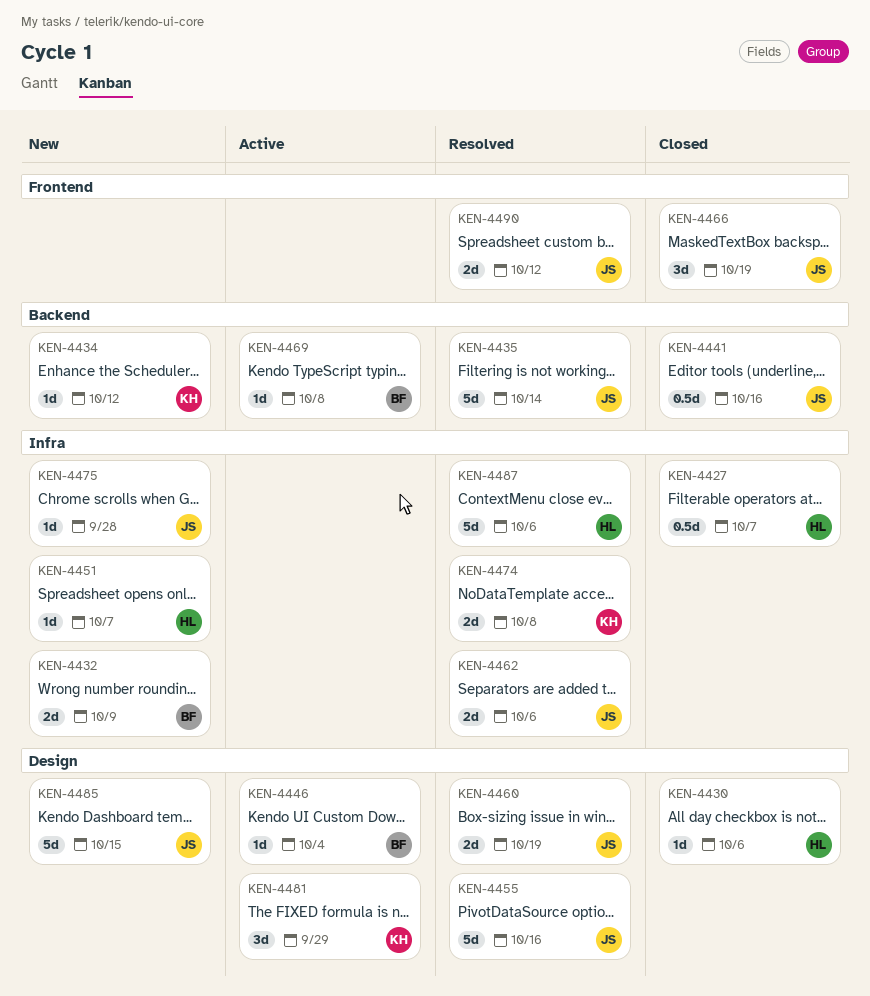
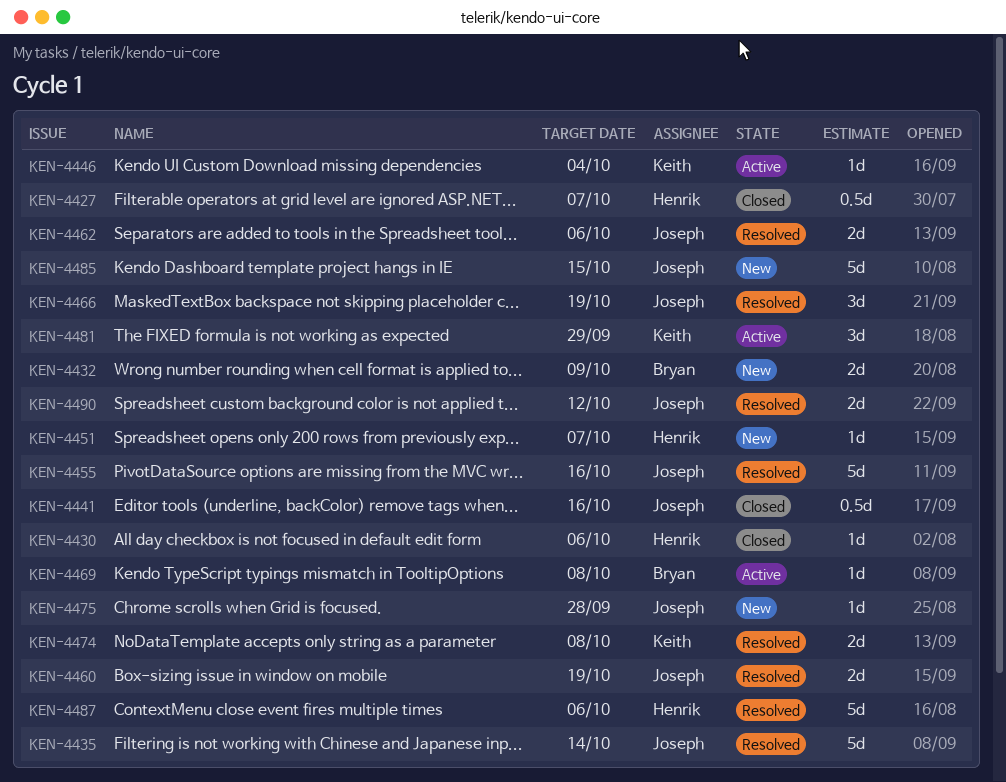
KEN-4434: present -> none
KEN-4446, owner: Bryan -> Keith
KEN-4466, status: Closed -> Resolved

